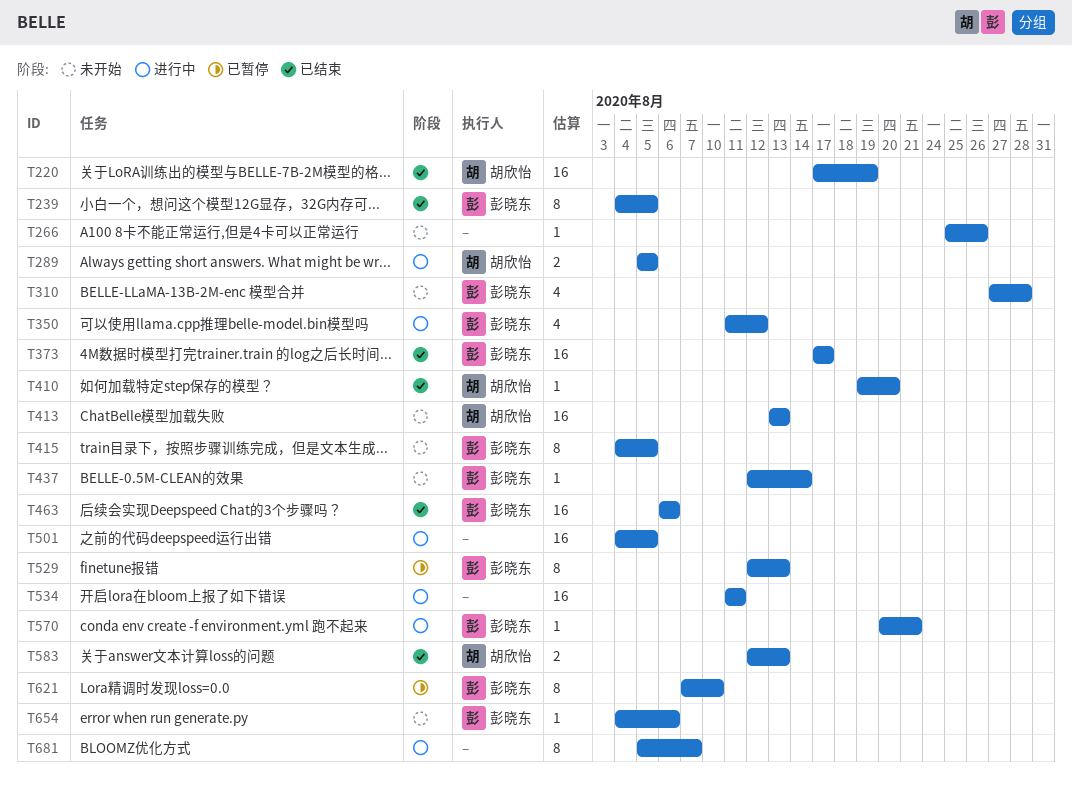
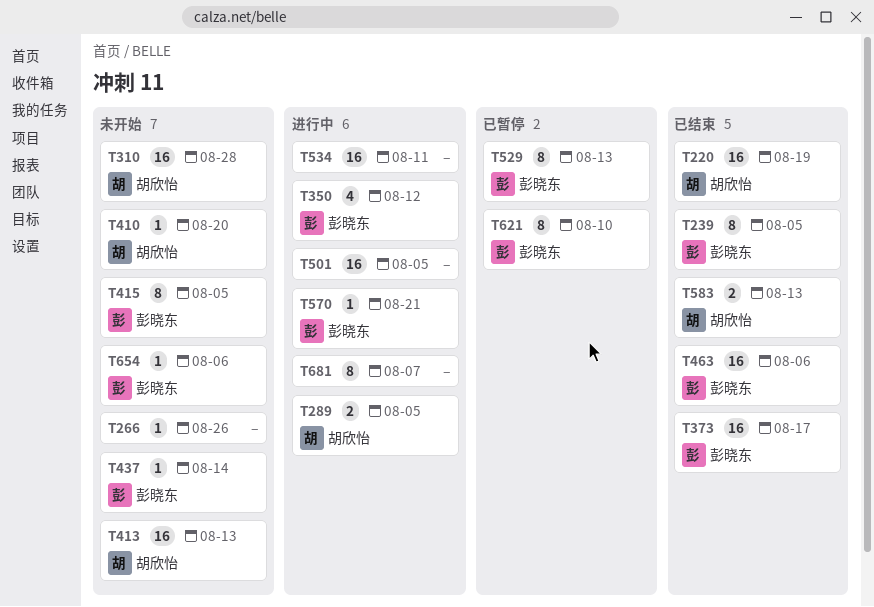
T310, owner: 彭晓东 -> 胡欣怡
T310, estimate: 4 -> 16
T410, status: 已结束 -> 未开始

